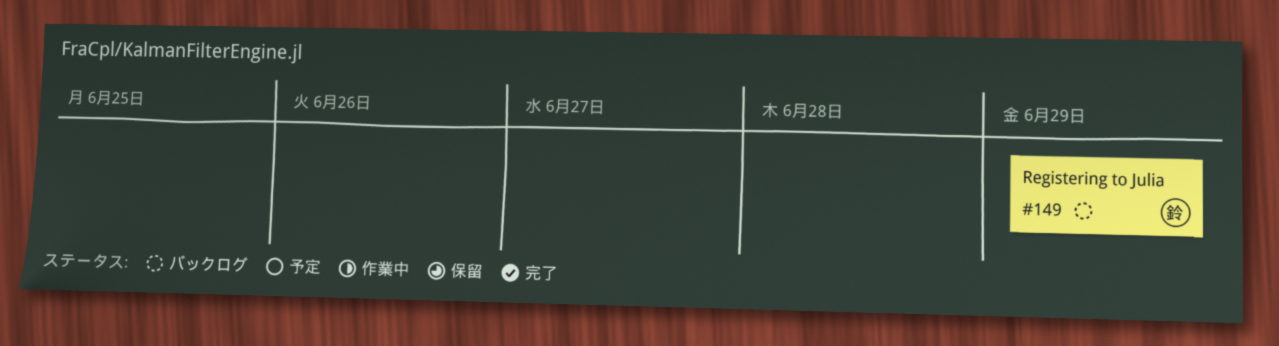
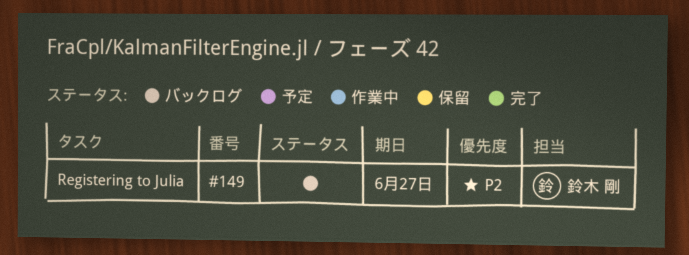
#149, due: Jun 29 -> Jun 27

